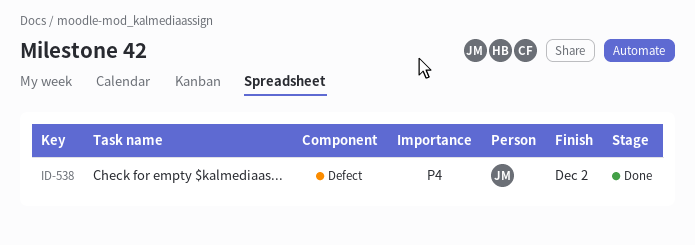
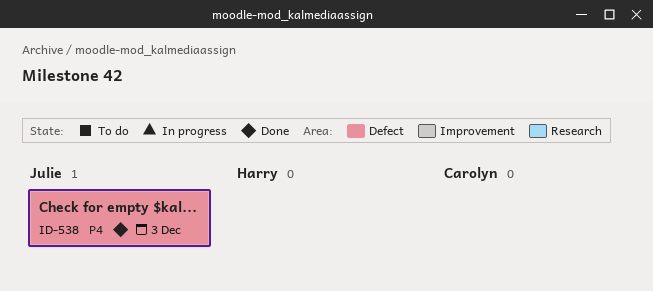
ID-538, due: Dec 2 -> Dec 3

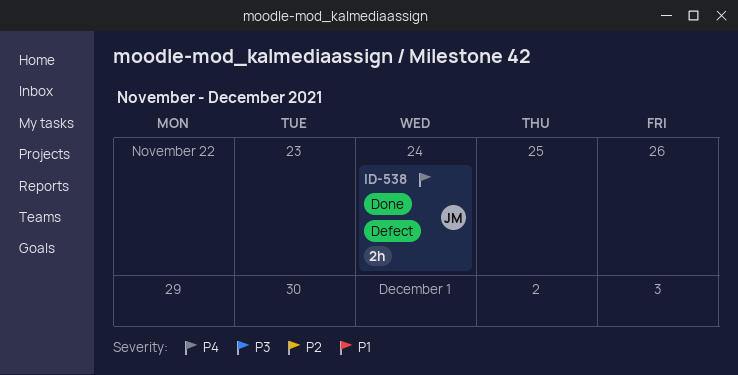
ID-538, due: Dec 3 -> Nov 24

